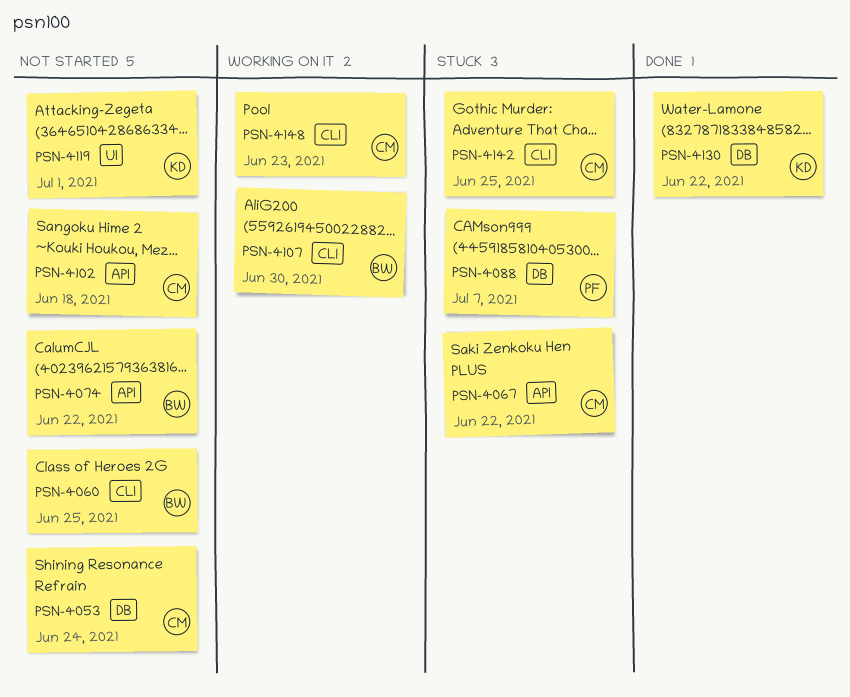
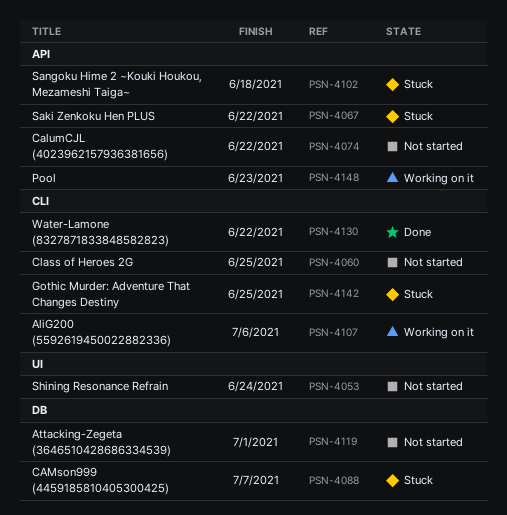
PSN-4053, label: DB -> UI
PSN-4102, status: Not started -> Stuck
PSN-4107, due: Jun 30 -> Jul 6
PSN-4119, label: UI -> DB
PSN-4130, label: DB -> CLI
PSN-4148, label: CLI -> API

